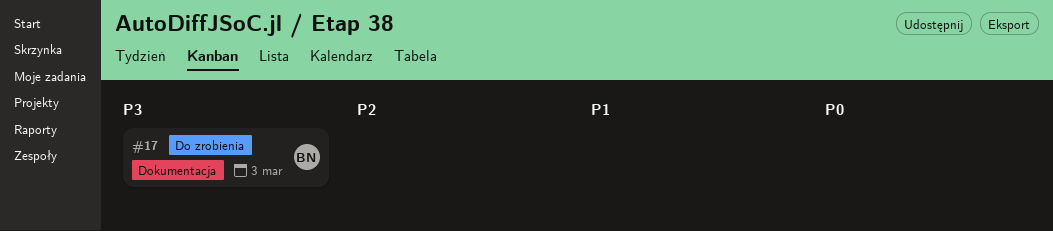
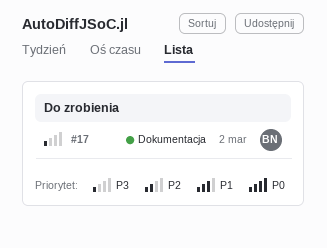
#17, due: Mar 3 -> Mar 2

